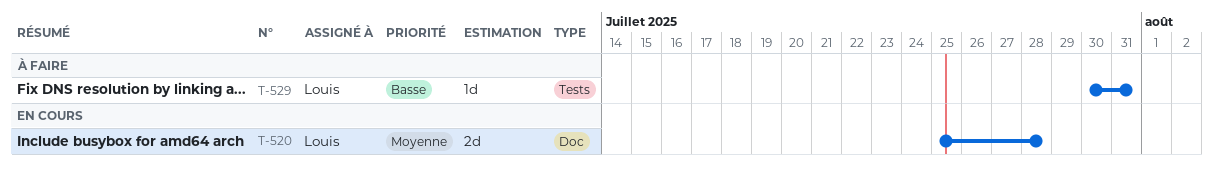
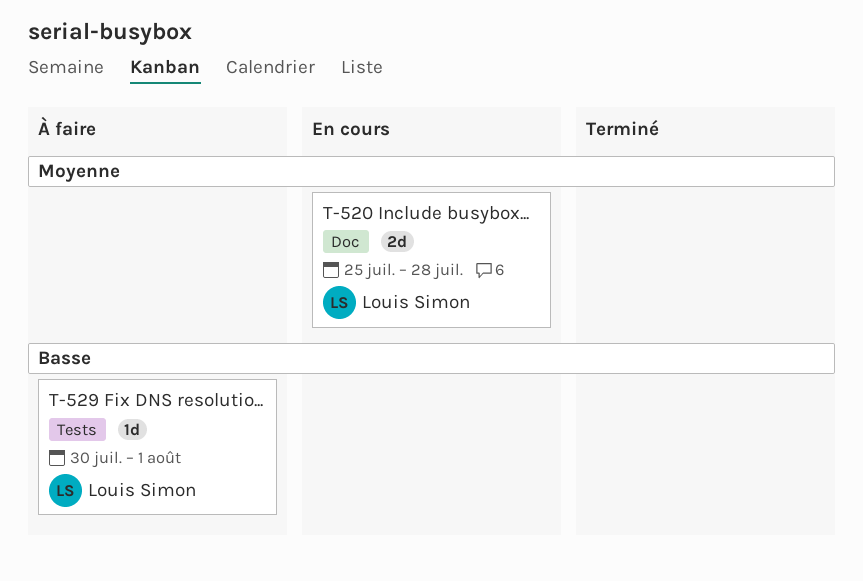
T-529, due: Jul 31 -> Aug 1

